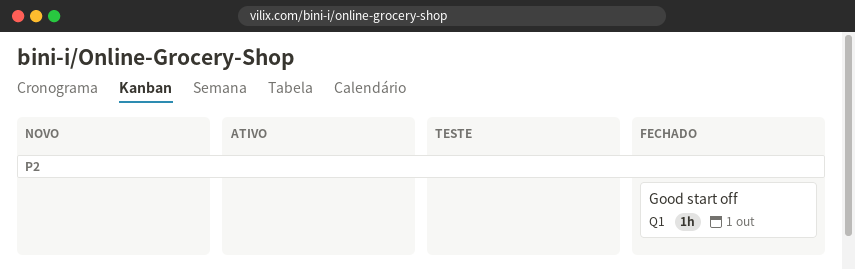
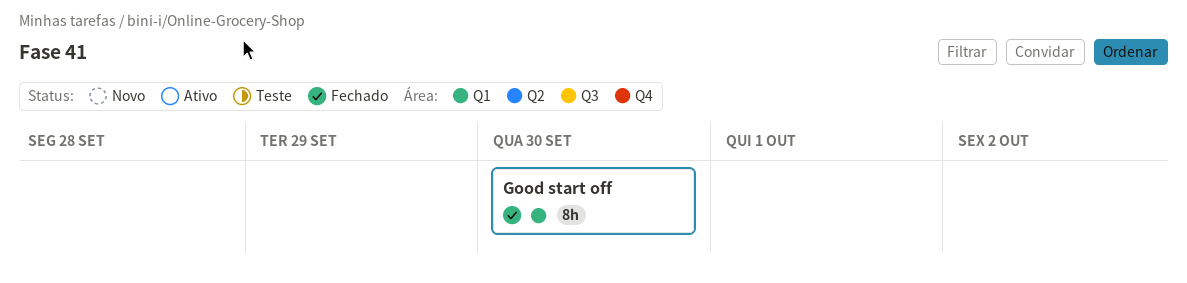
Good start off, estimate: 1h -> 8h
Good start off, due: Oct 1 -> Sep 30

